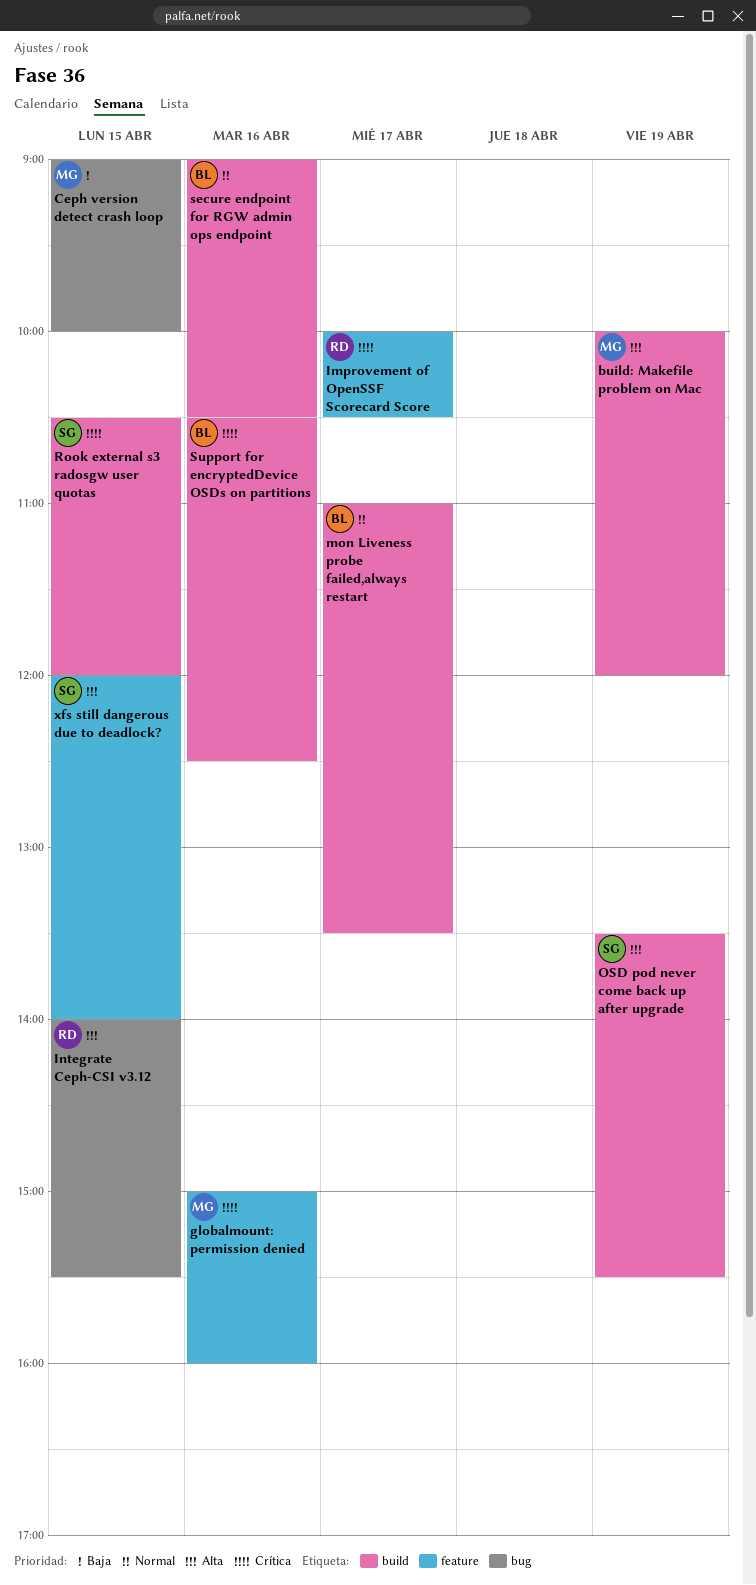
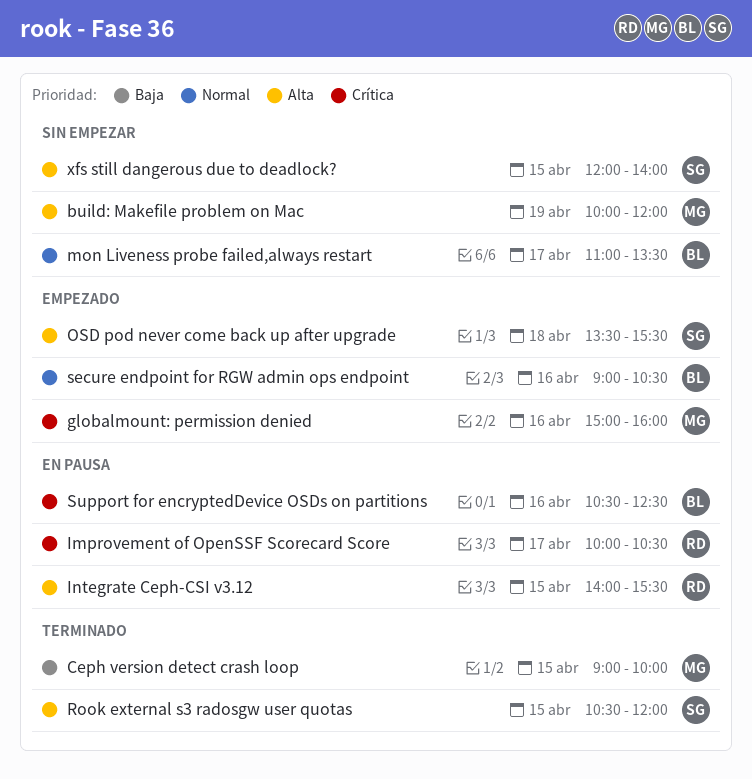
OSD pod never come back up after upgrade, day: Apr 19 -> Apr 18
Rook external s3 radosgw user quotas, priority: Crítica -> Alta

